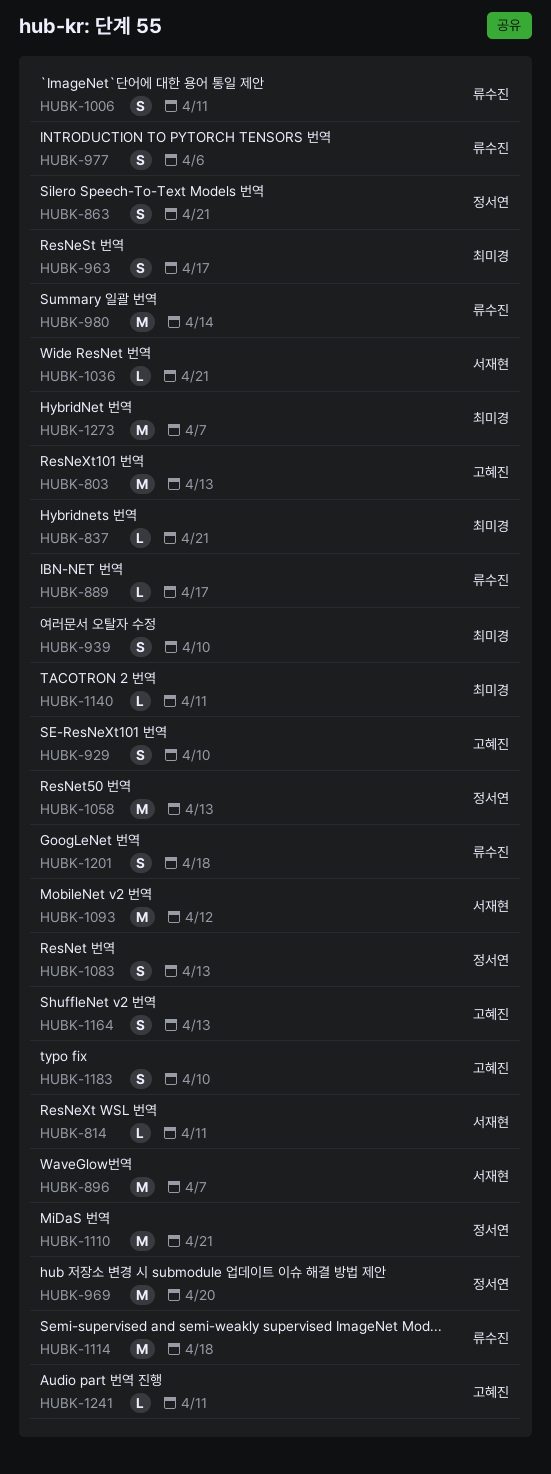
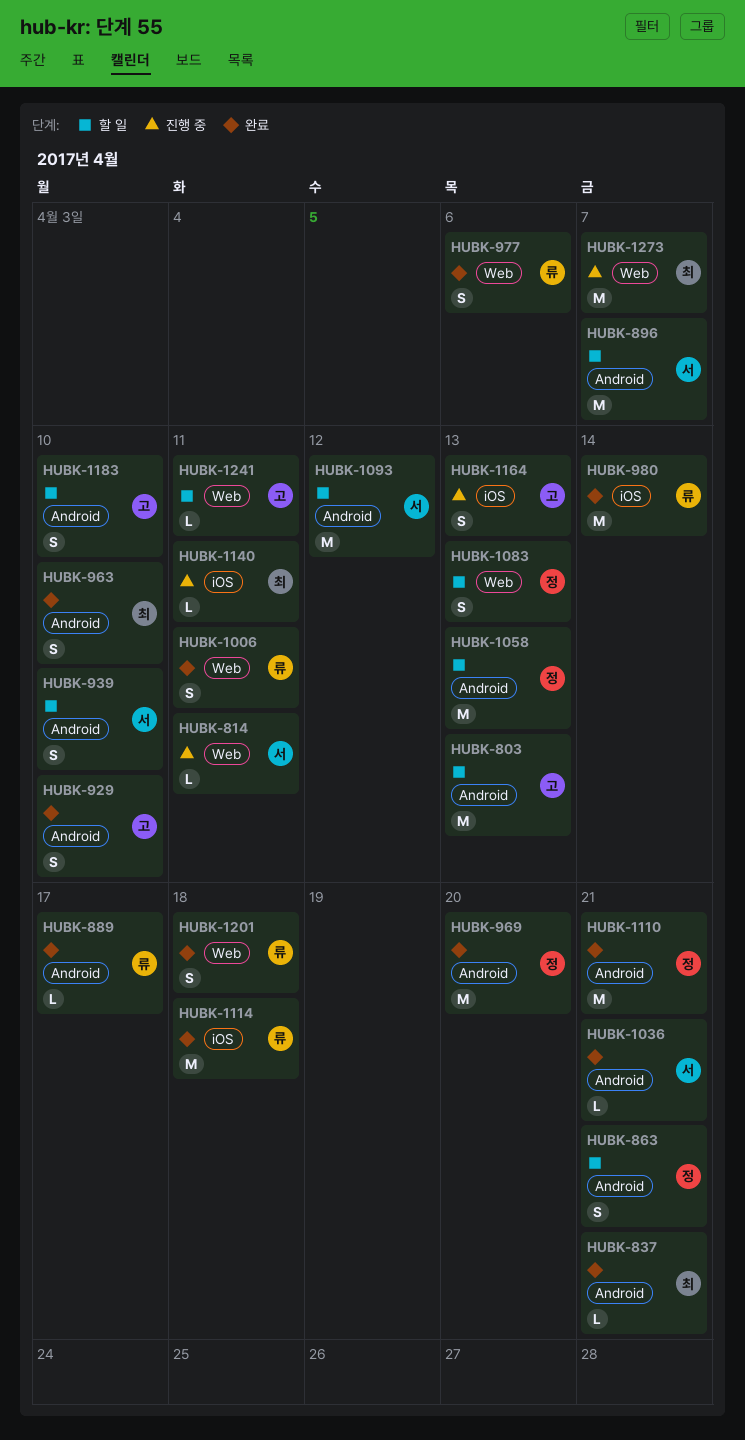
HUBK-939, owner: 최미경 -> 서재현
HUBK-963, due: Apr 17 -> Apr 10

